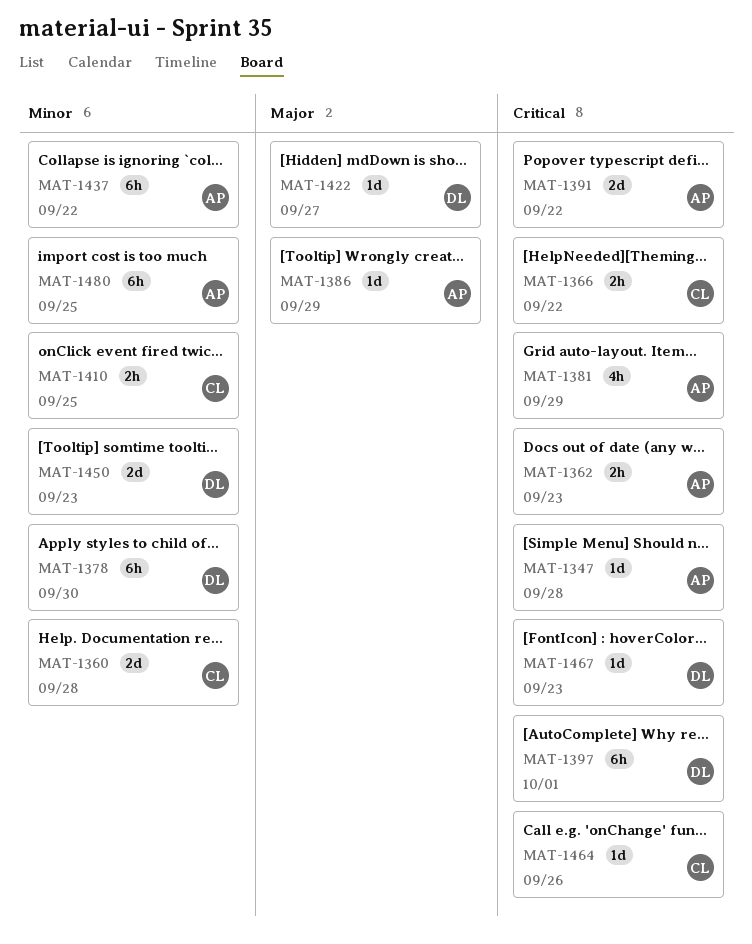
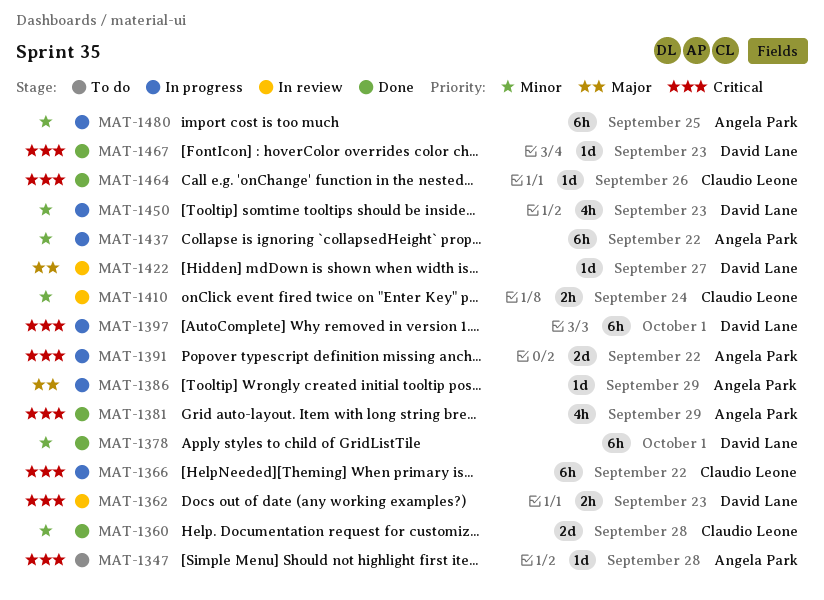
MAT-1362, owner: Angela Park -> David Lane
MAT-1366, estimate: 2h -> 6h
MAT-1378, due: Sep 30 -> Oct 1
MAT-1410, due: Sep 25 -> Sep 24
MAT-1450, estimate: 2d -> 4h

